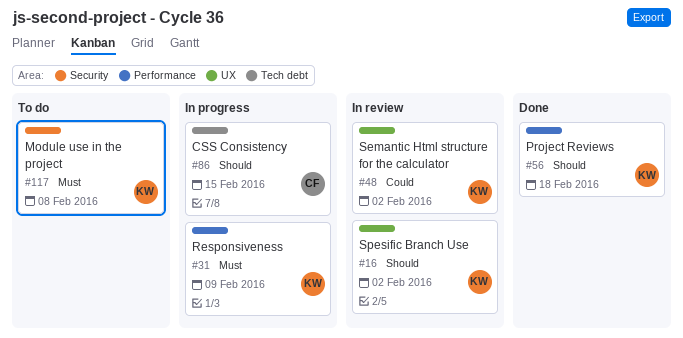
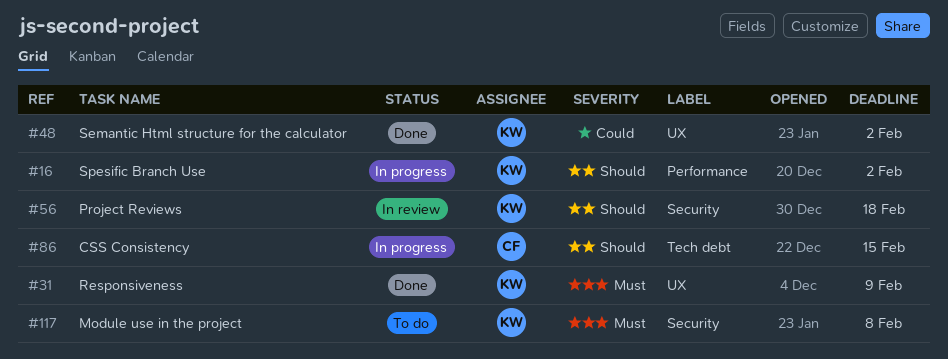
#16, status: In review -> In progress
#16, label: UX -> Performance
#31, status: In progress -> Done
#31, label: Performance -> UX
#48, status: In review -> Done
#56, status: Done -> In review
#56, label: Performance -> Security

